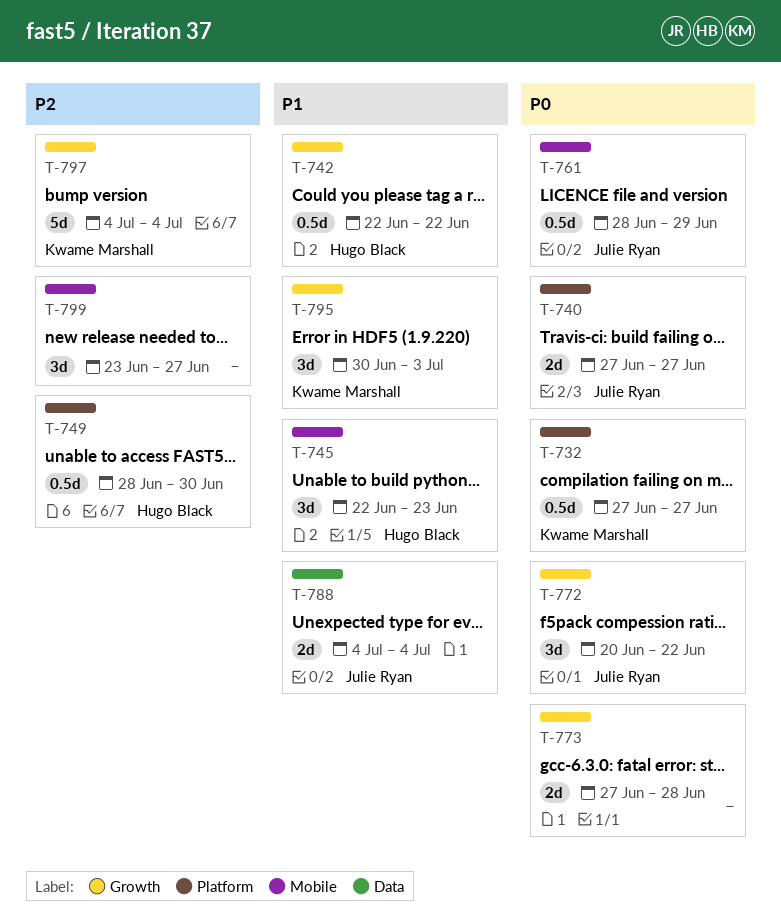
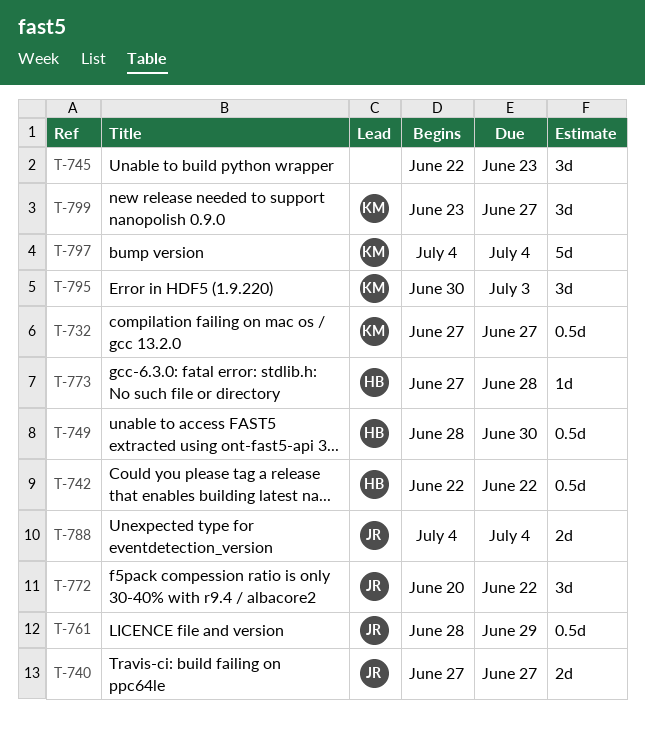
T-745, owner: Hugo Black -> none
T-773, owner: none -> Hugo Black
T-773, estimate: 2d -> 1d
T-799, owner: none -> Kwame Marshall

